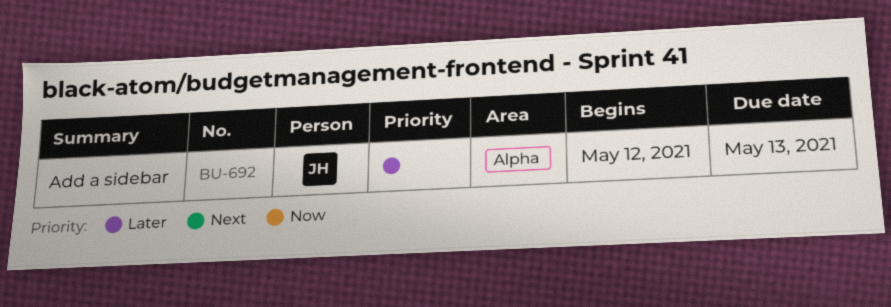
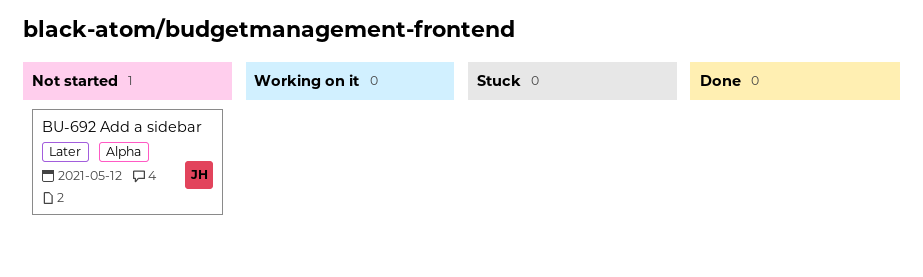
BU-692, due: May 13 -> May 12

